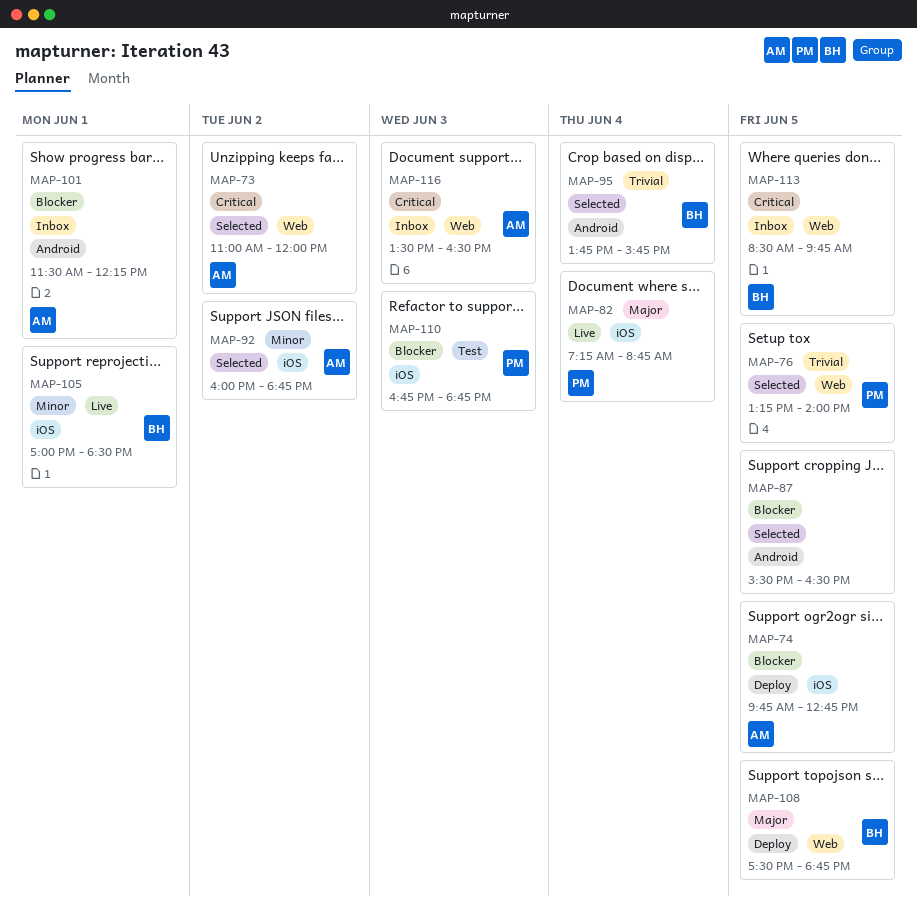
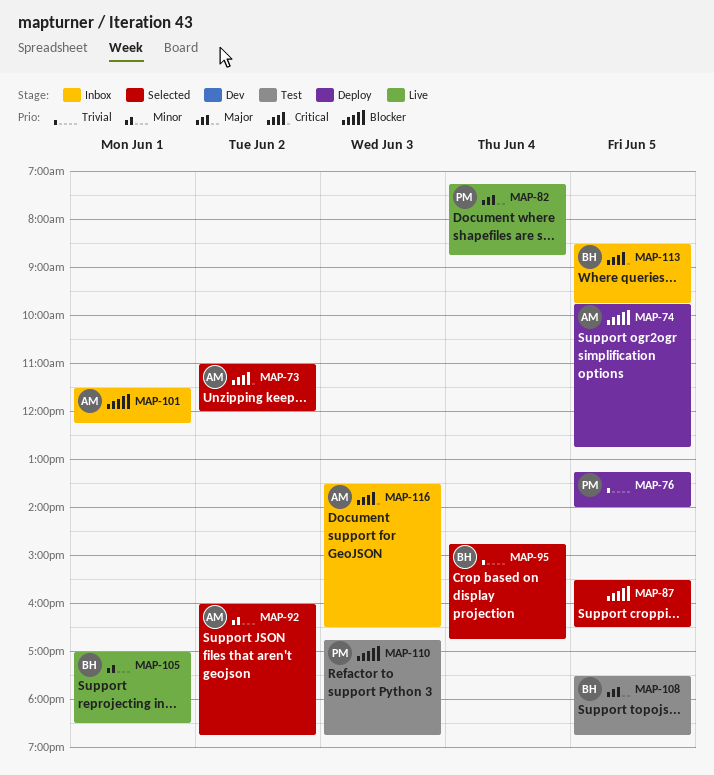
MAP-76, status: Selected -> Deploy
MAP-95, begins: 13:45 -> 14:45
MAP-95, ends: 15:45 -> 16:45
MAP-108, status: Deploy -> Test

